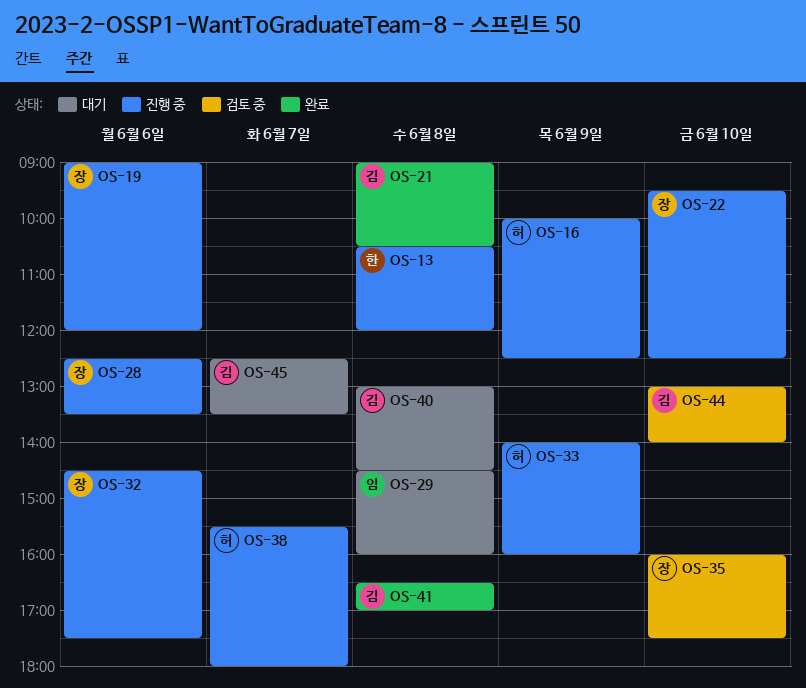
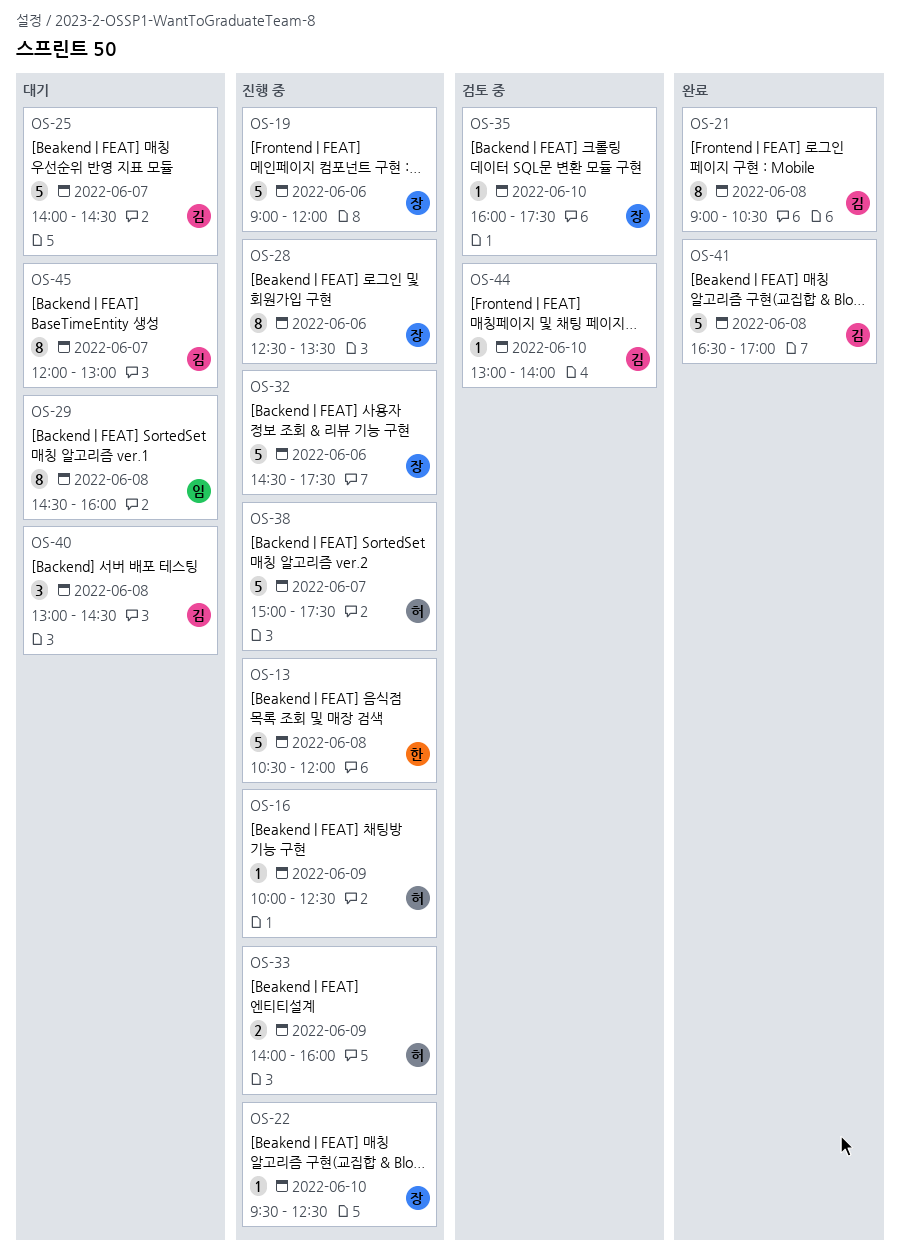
OS-25: none -> present
OS-38, begins: 15:30 -> 15:00
OS-38, ends: 18:00 -> 17:30
OS-45, begins: 12:30 -> 12:00
OS-45, ends: 13:30 -> 13:00

